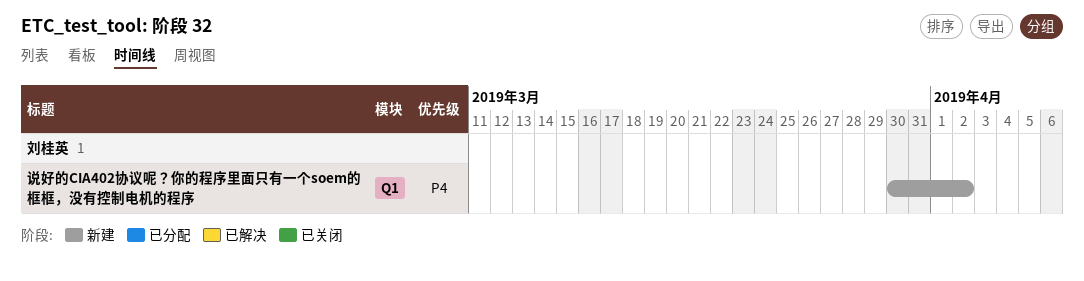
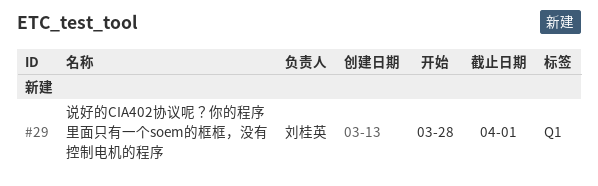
说好的CIA402协议呢？你的程序里面只有一个soem的框框，没有控制电机的程序, start: Mar 30 -> Mar 28
说好的CIA402协议呢？你的程序里面只有一个soem的框框，没有控制电机的程序, due: Apr 2 -> Apr 1

